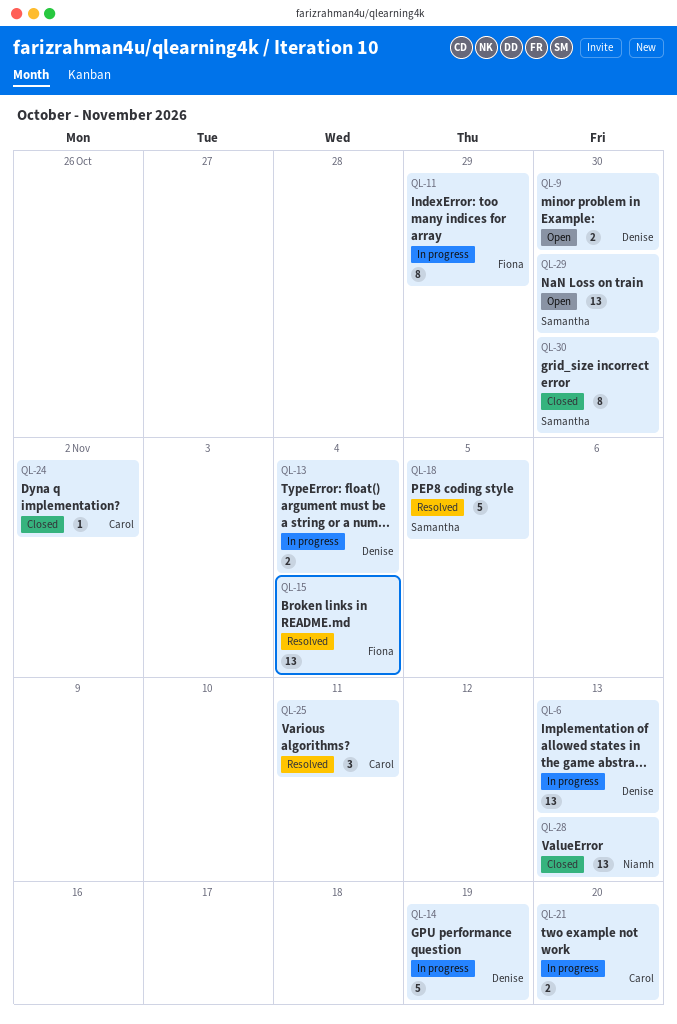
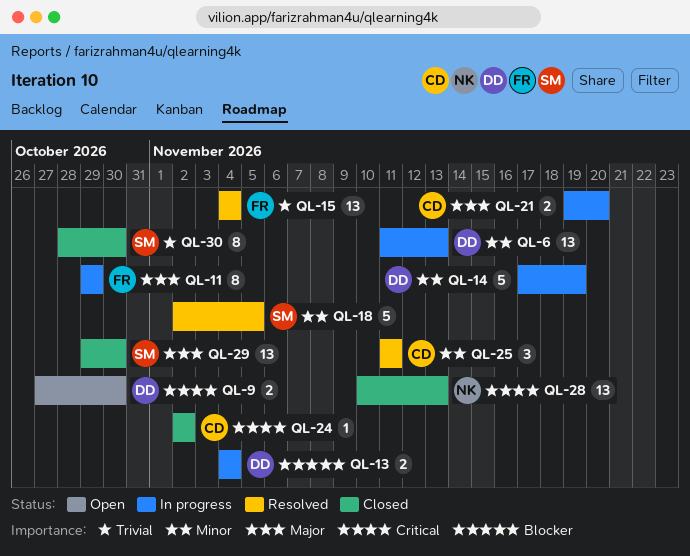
QL-29, status: Open -> Closed

